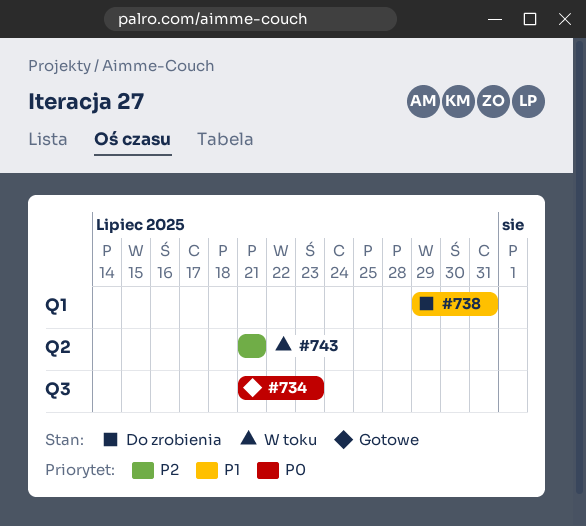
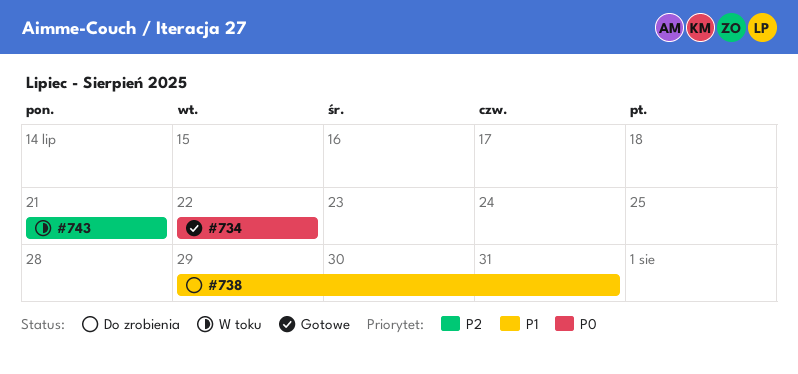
#734, start: Jul 21 -> Jul 22
#734, due: Jul 23 -> Jul 22

